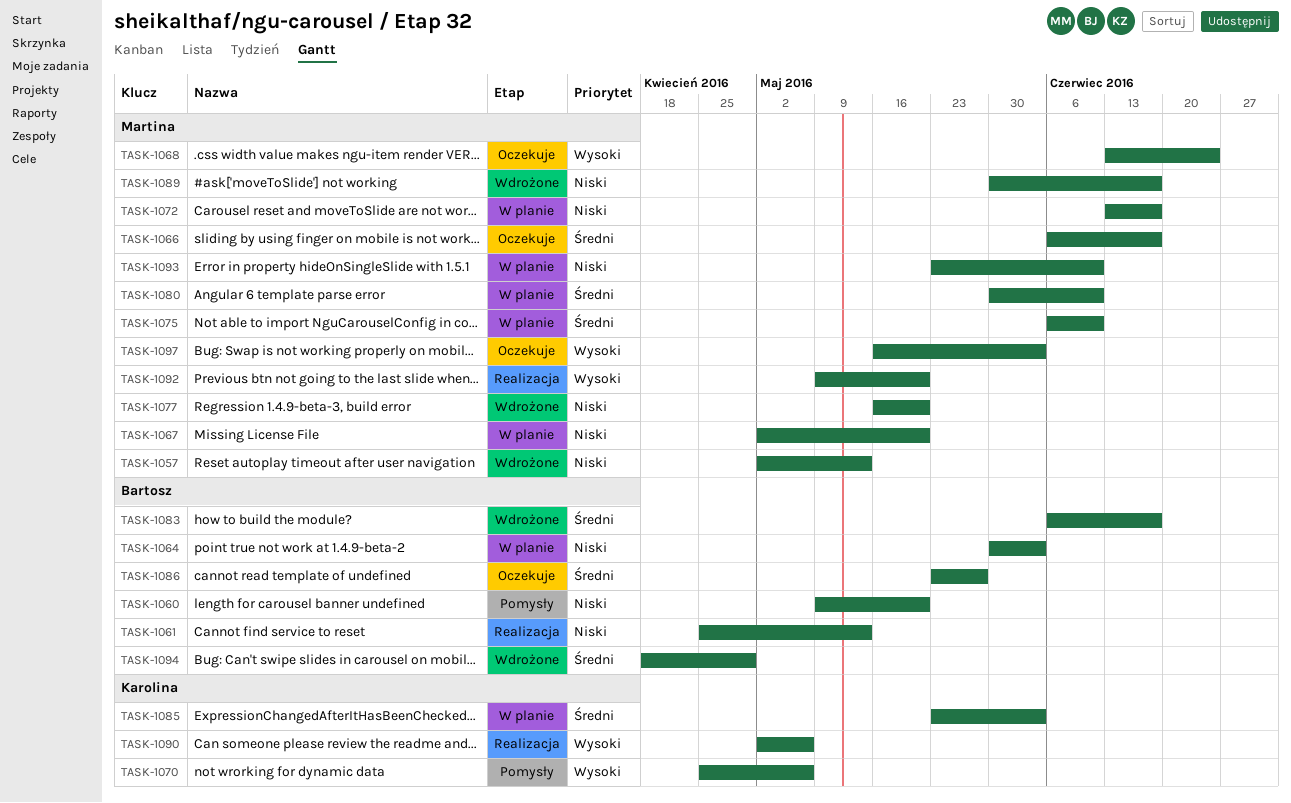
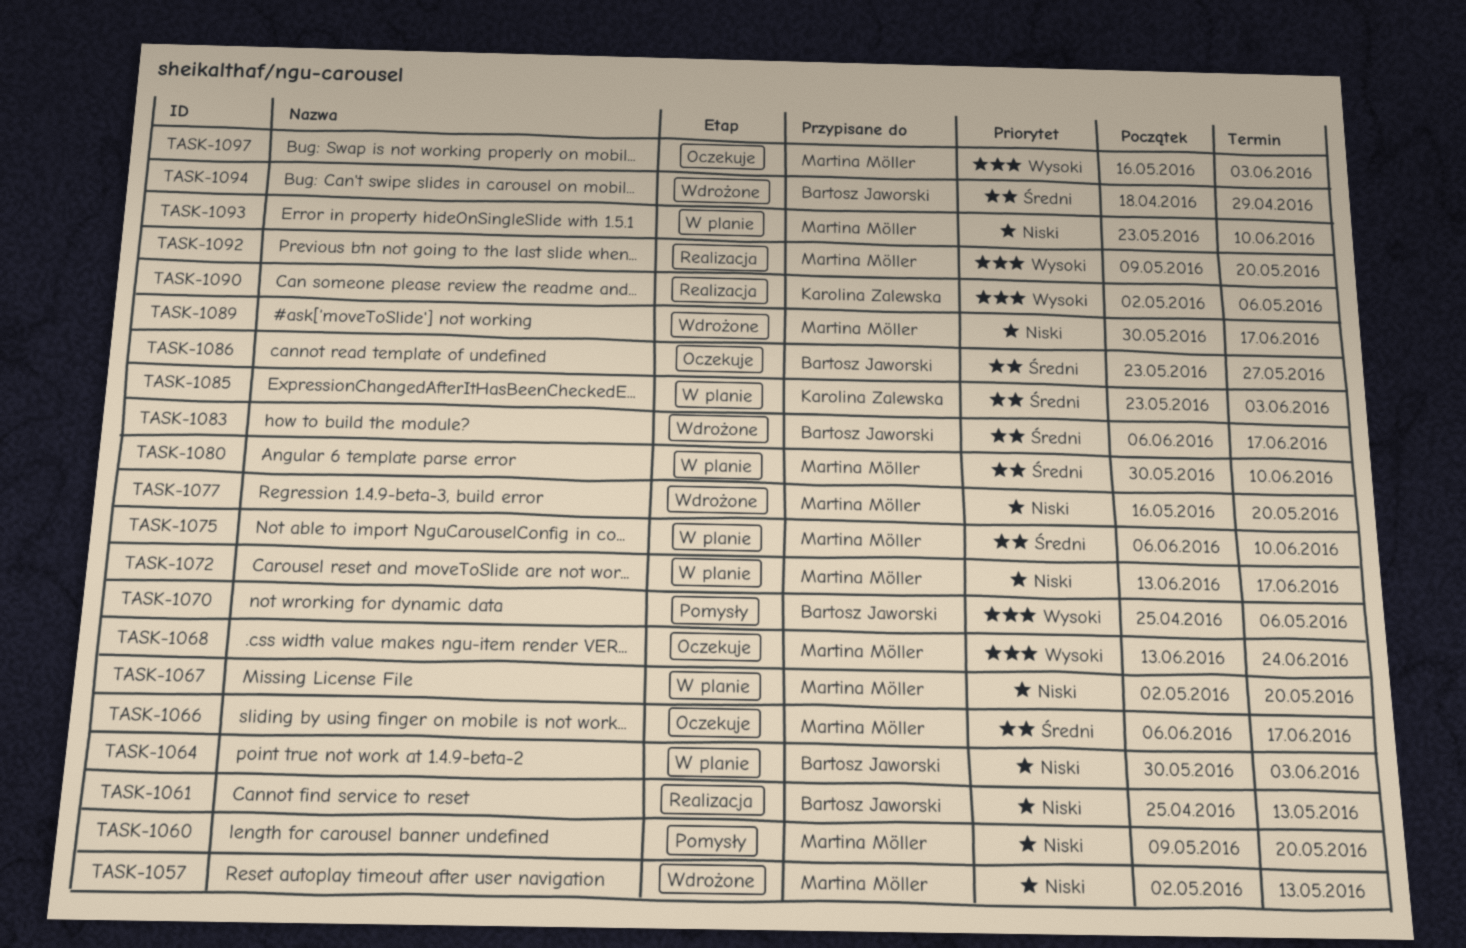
TASK-1060, owner: Bartosz Jaworski -> Martina Möller
TASK-1070, owner: Karolina Zalewska -> Bartosz Jaworski

